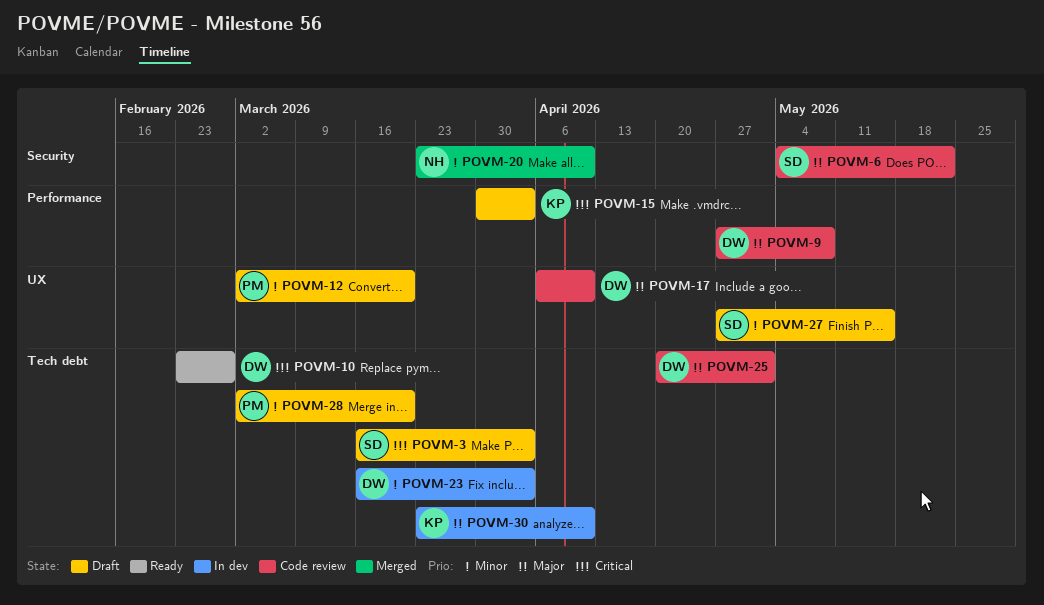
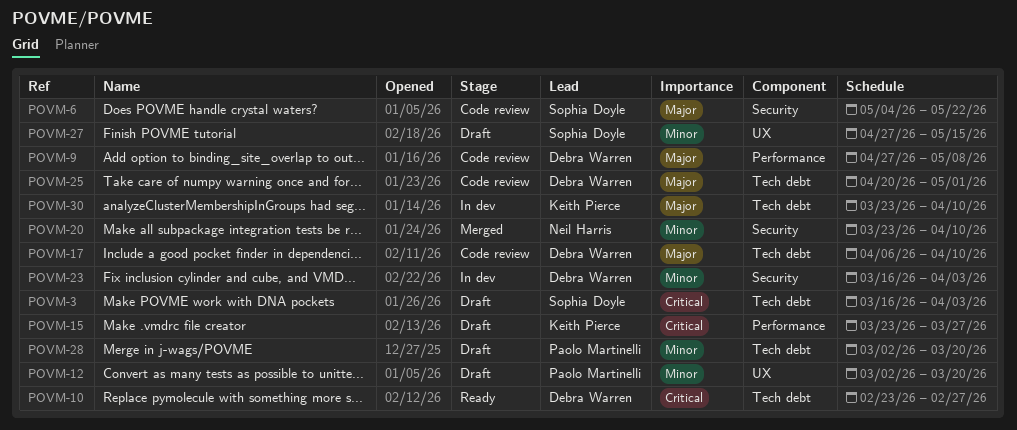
POVM-15, start: Mar 30 -> Mar 23
POVM-15, due: Apr 3 -> Mar 27
POVM-17, label: UX -> Tech debt
POVM-23, label: Tech debt -> Security

